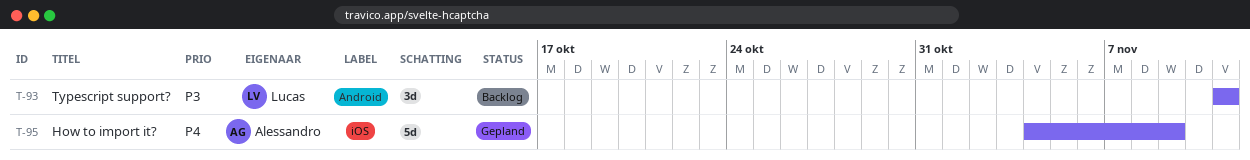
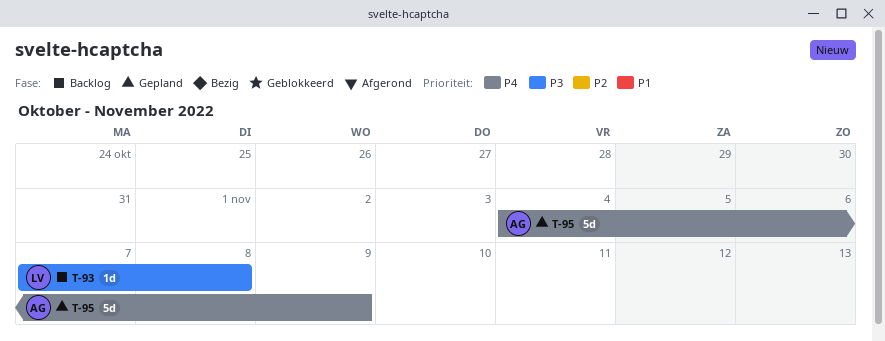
T-93, estimate: 3d -> 1d
T-93, start: Nov 11 -> Nov 7
T-93, due: Nov 11 -> Nov 8

